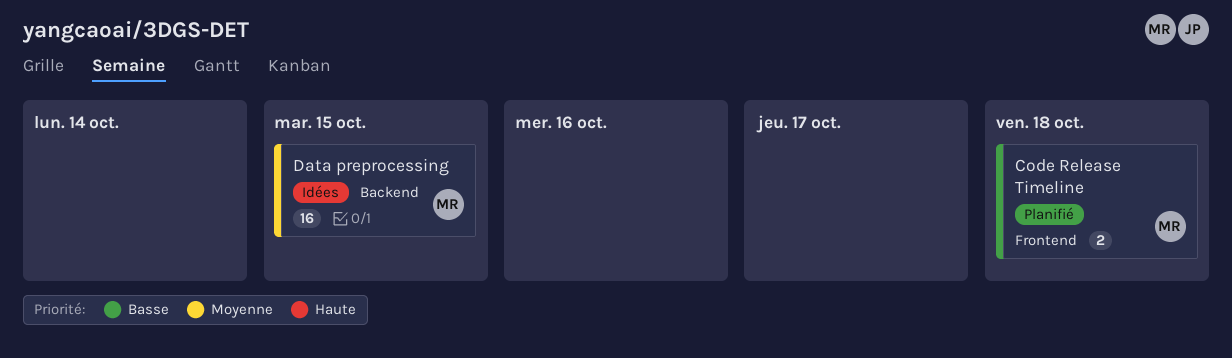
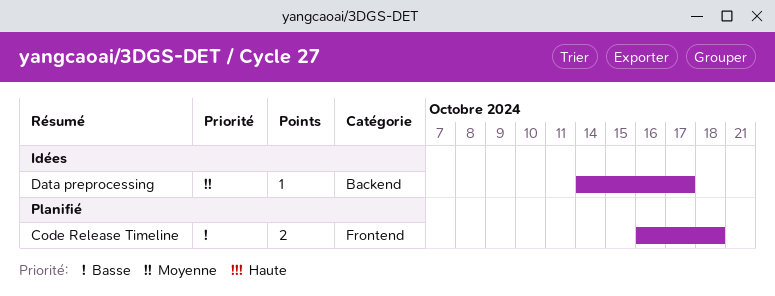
Data preprocessing, estimate: 16 -> 1
Data preprocessing, due: Oct 15 -> Oct 17

